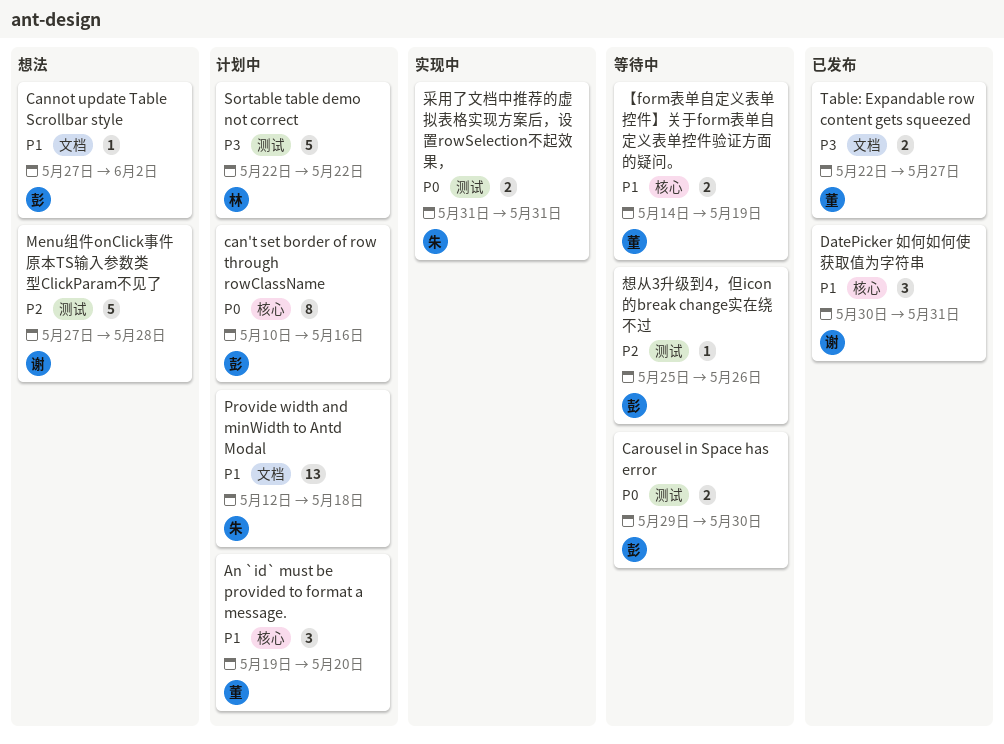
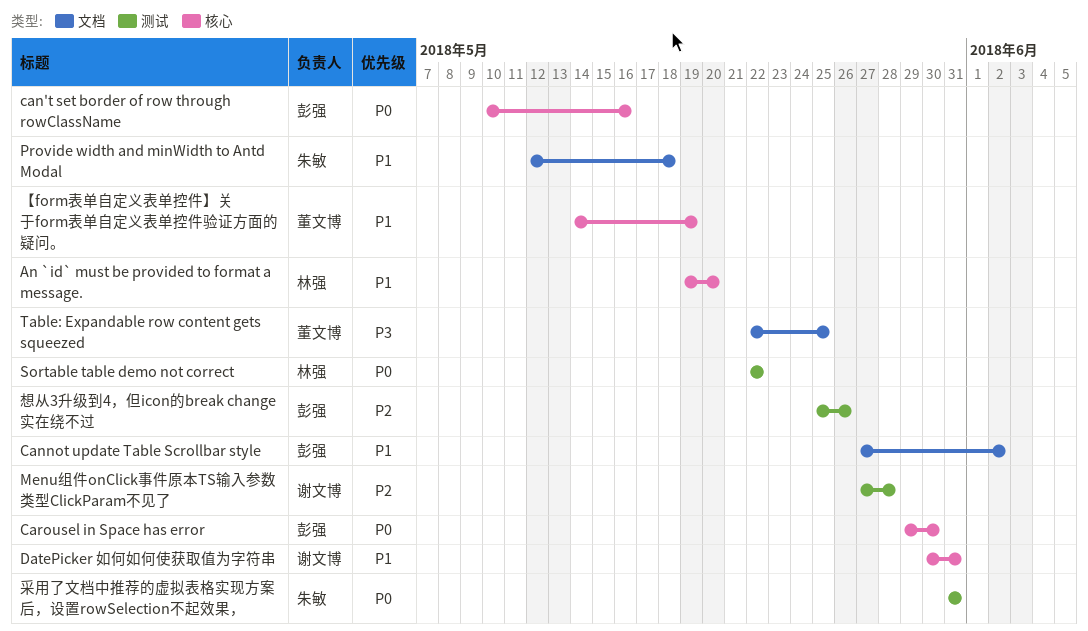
An `id` must be provided to format a message., owner: 董文博 -> 林强
Carousel in Space has error, label: 测试 -> 核心
Sortable table demo not correct, priority: P3 -> P0
Table: Expandable row content gets squeezed, due: May 27 -> May 25

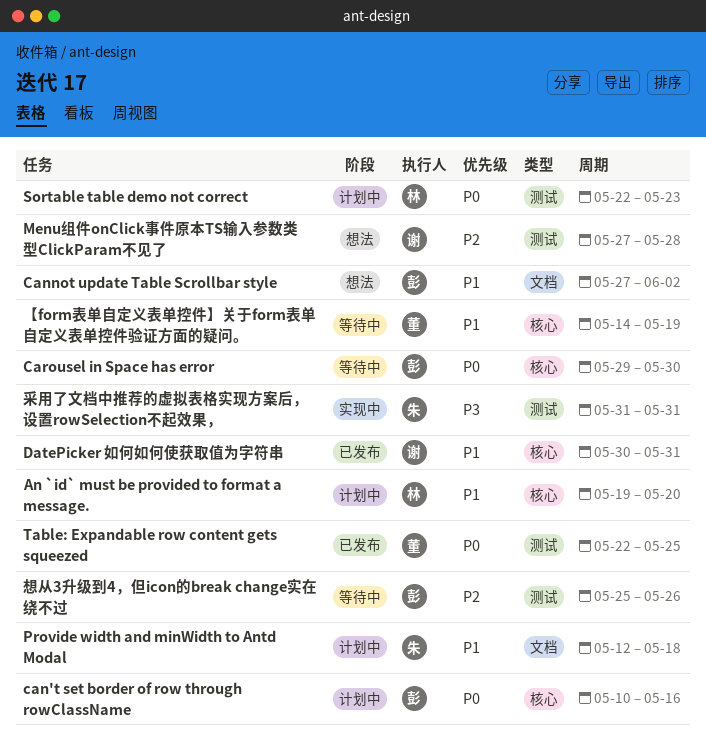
Sortable table demo not correct, due: May 22 -> May 23
Table: Expandable row content gets squeezed, priority: P3 -> P0
Table: Expandable row content gets squeezed, label: 文档 -> 测试
采用了文档中推荐的虚拟表格实现方案后，设置rowSelection不起效果，, priority: P0 -> P3

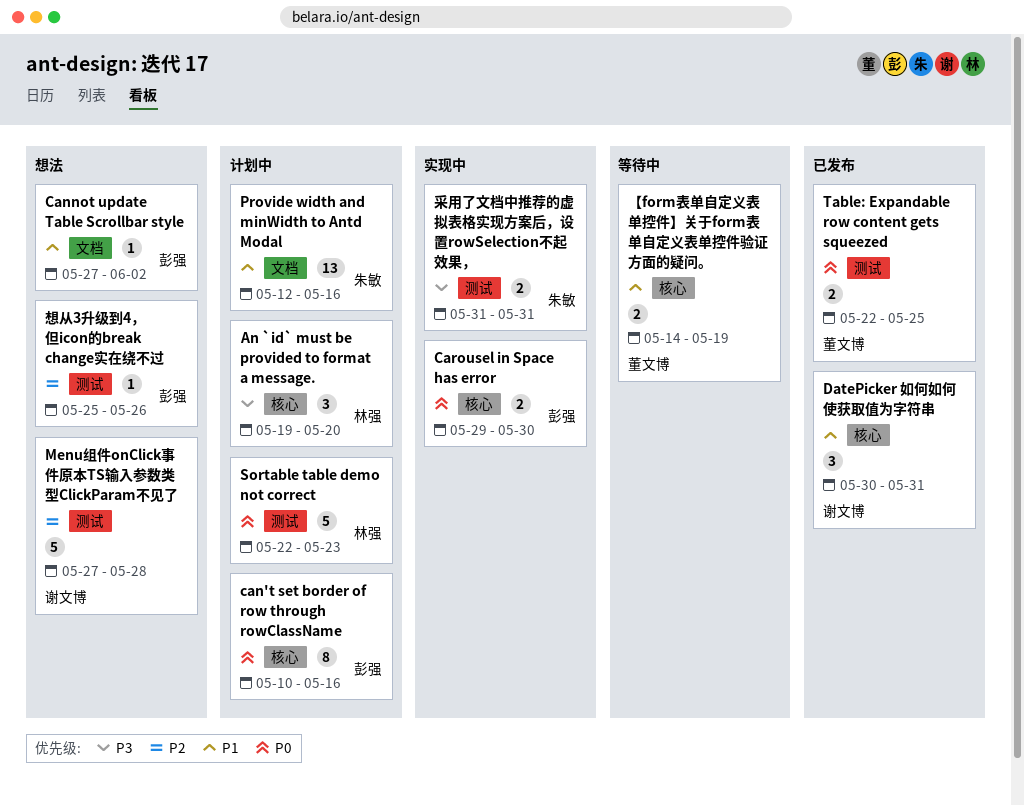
An `id` must be provided to format a message., priority: P1 -> P3
Carousel in Space has error, status: 等待中 -> 实现中
Provide width and minWidth to Antd Modal, due: May 18 -> May 16
想从3升级到4，但icon的break change实在绕不过, status: 等待中 -> 想法

